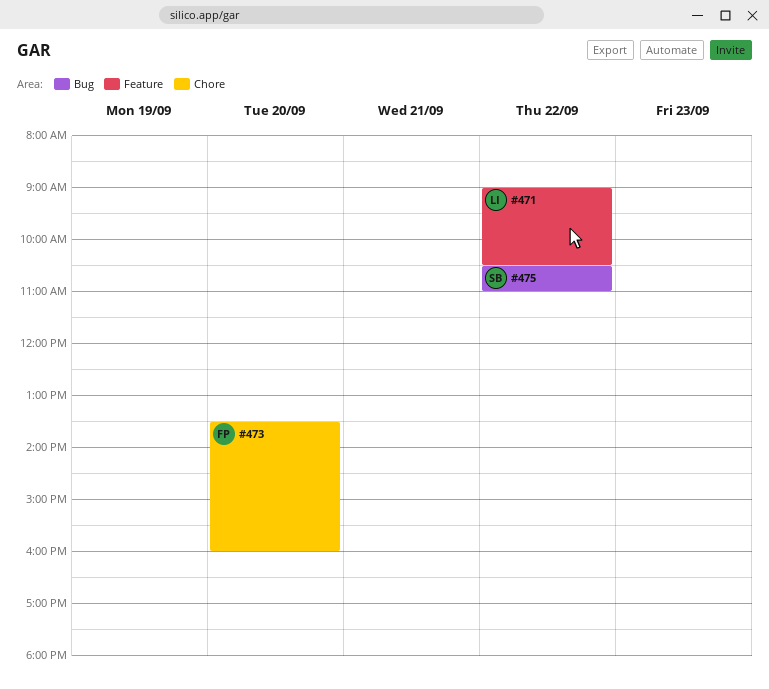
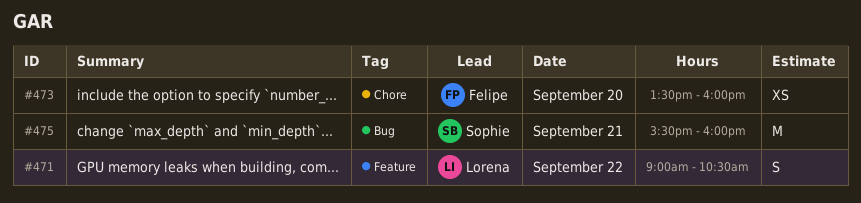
#475, day: Sep 22 -> Sep 21
#475, begins: 10:30 -> 15:30
#475, ends: 11:00 -> 16:00

